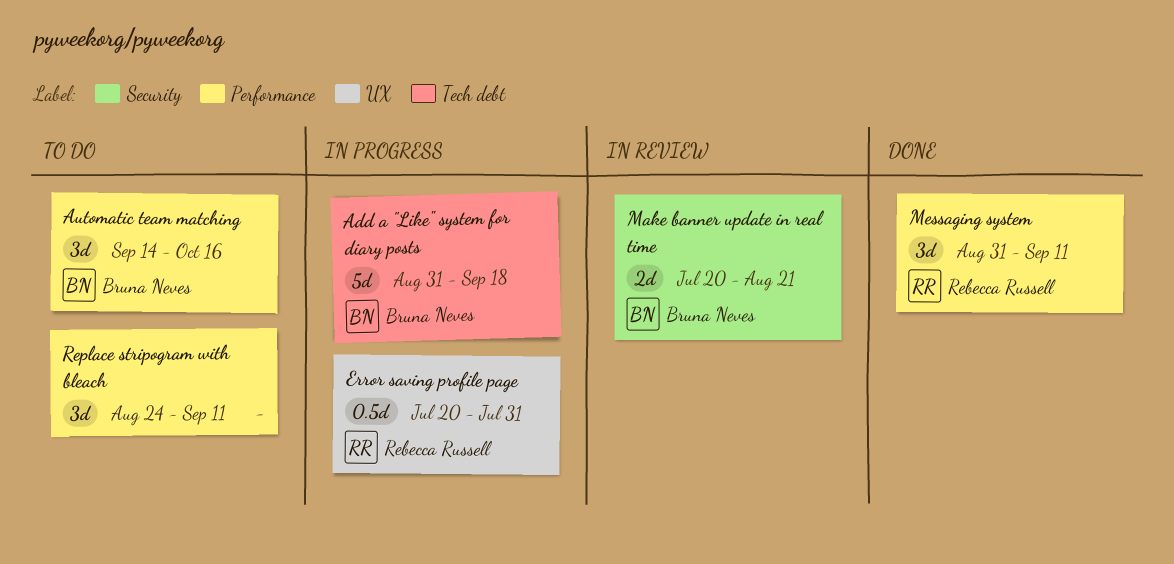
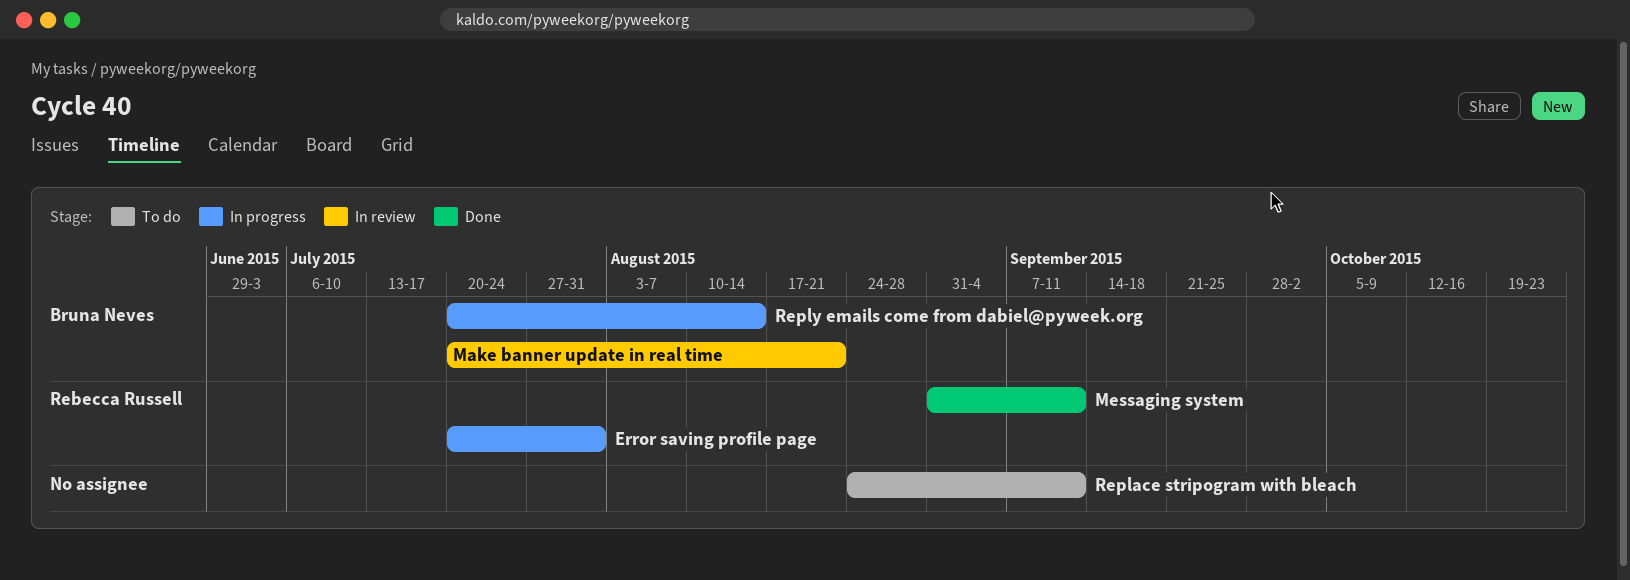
Add a "Like" system for diary posts: present -> none
Automatic team matching: present -> none
Reply emails come from dabiel@pyweek.org: none -> present

